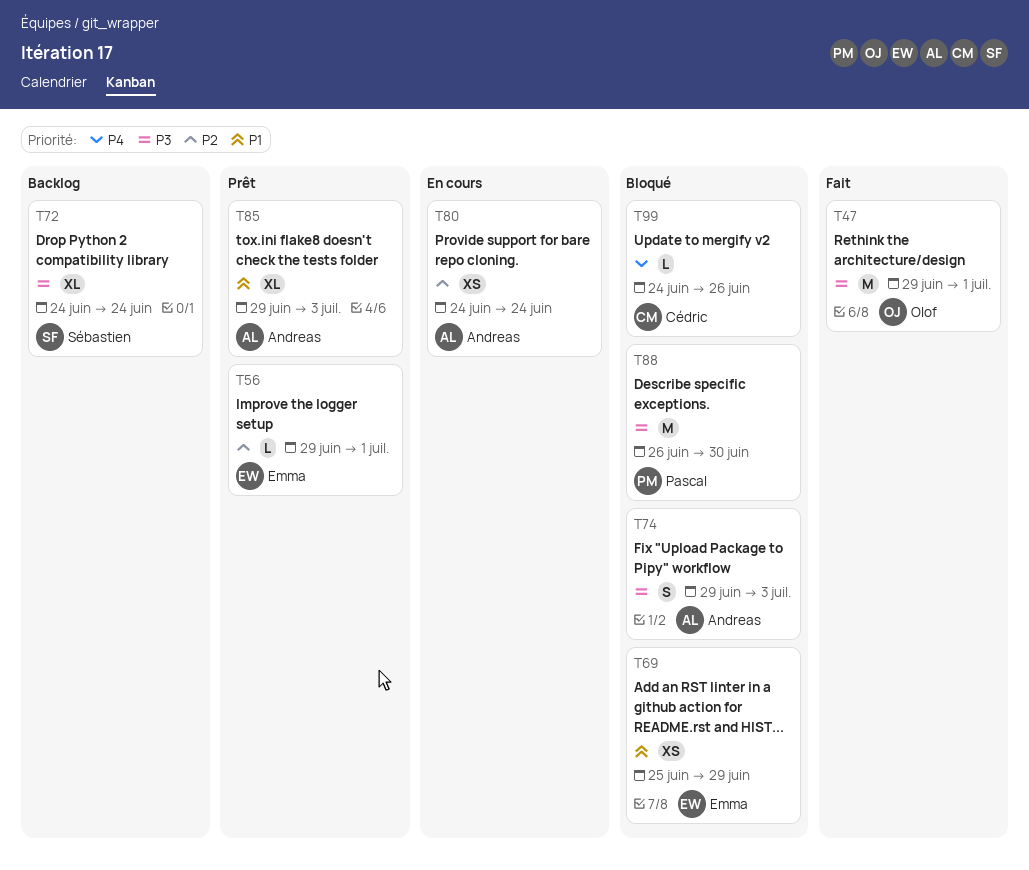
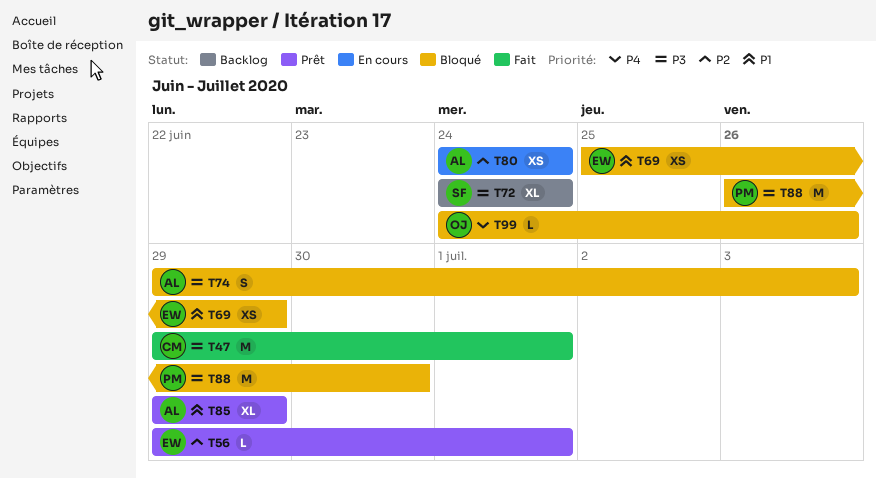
T47, owner: Olof -> Cédric
T85, due: Jul 3 -> Jun 29
T99, owner: Cédric -> Olof

